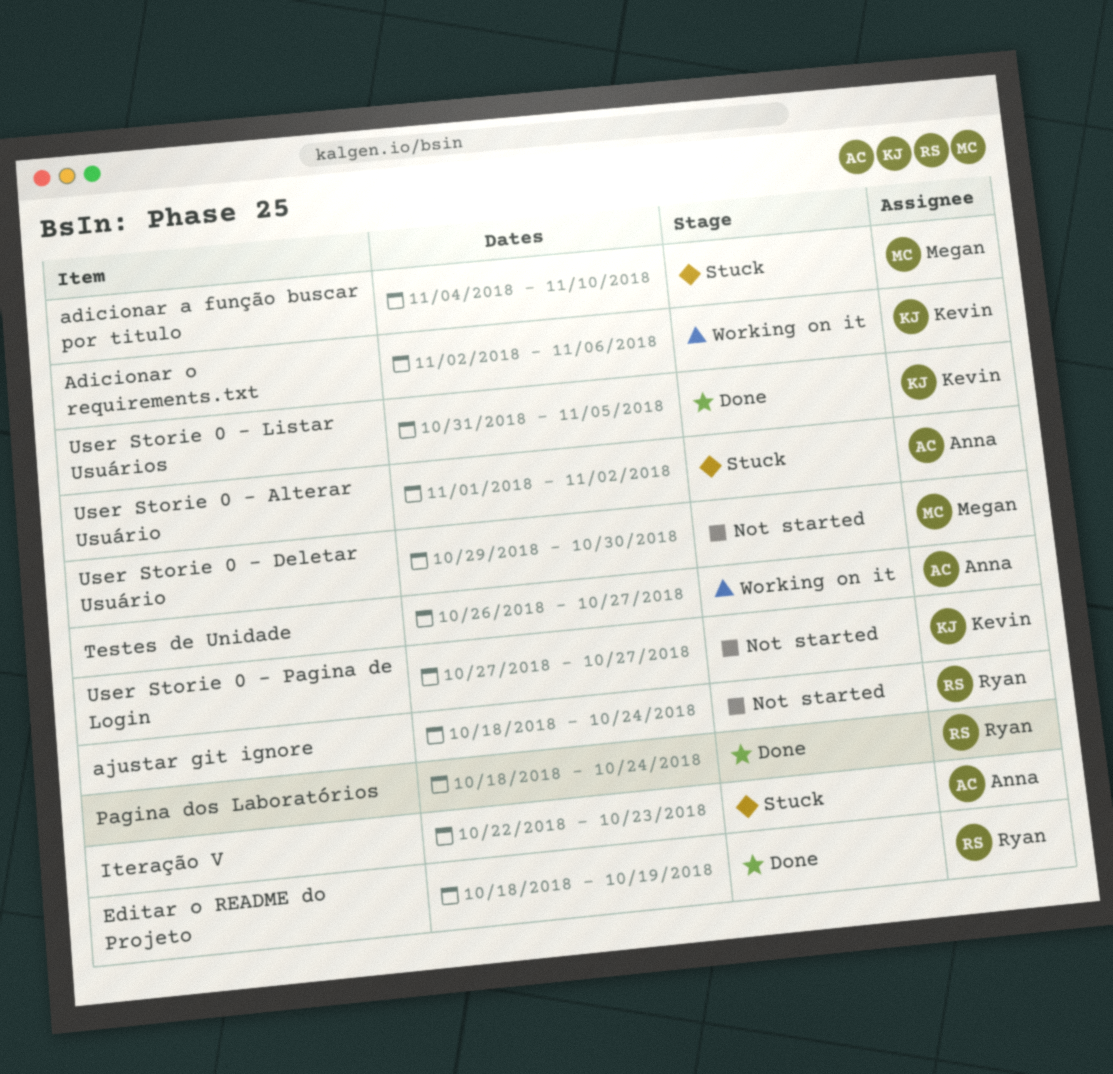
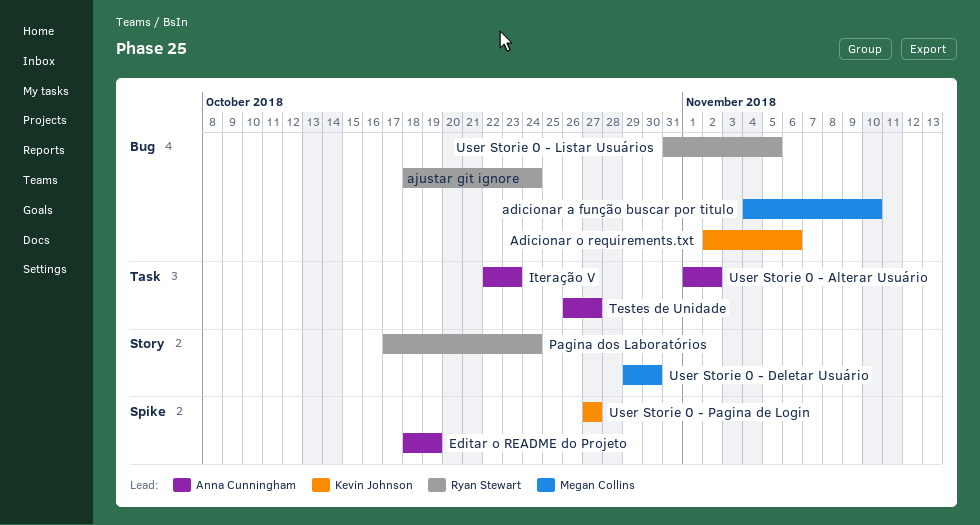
Editar o README do Projeto, owner: Ryan Stewart -> Anna Cunningham
Pagina dos Laboratórios, start: Oct 18 -> Oct 17
User Storie 0 - Listar Usuários, owner: Kevin Johnson -> Ryan Stewart

